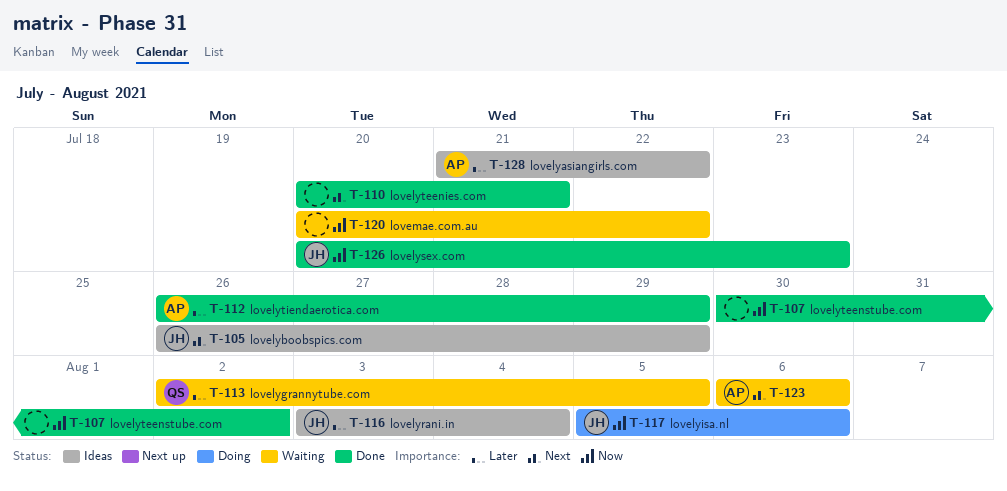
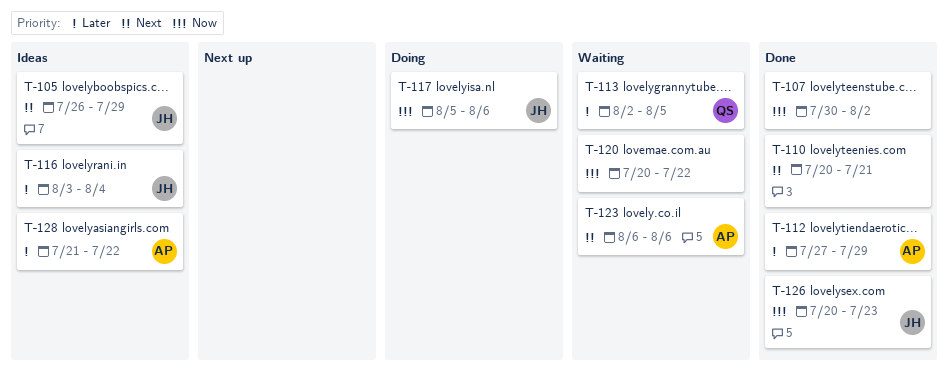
T-112, start: Jul 26 -> Jul 27

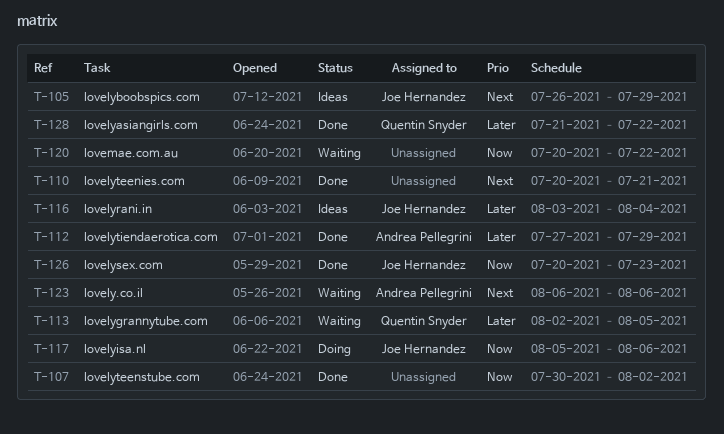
T-128, status: Ideas -> Done
T-128, owner: Andrea Pellegrini -> Quentin Snyder

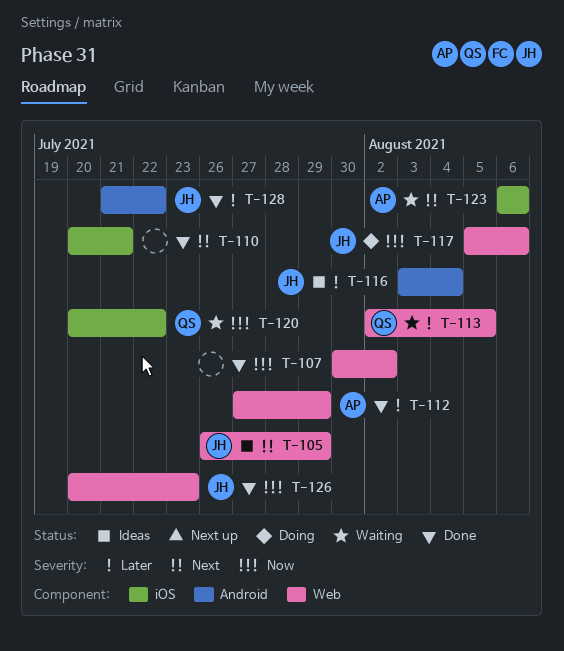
T-120, owner: none -> Quentin Snyder
T-128, owner: Quentin Snyder -> Joe Hernandez

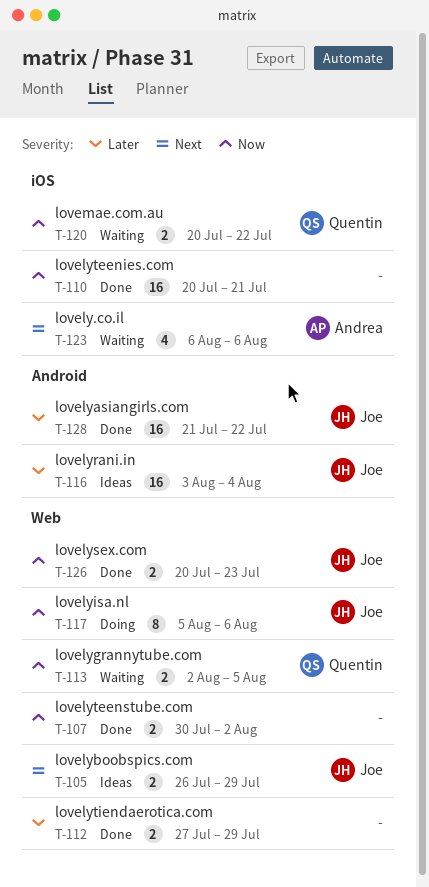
T-110, priority: Next -> Now
T-112, owner: Andrea -> none
T-113, priority: Later -> Now

